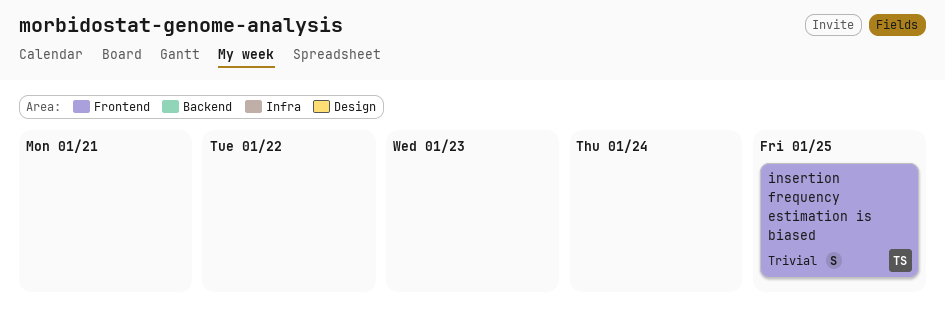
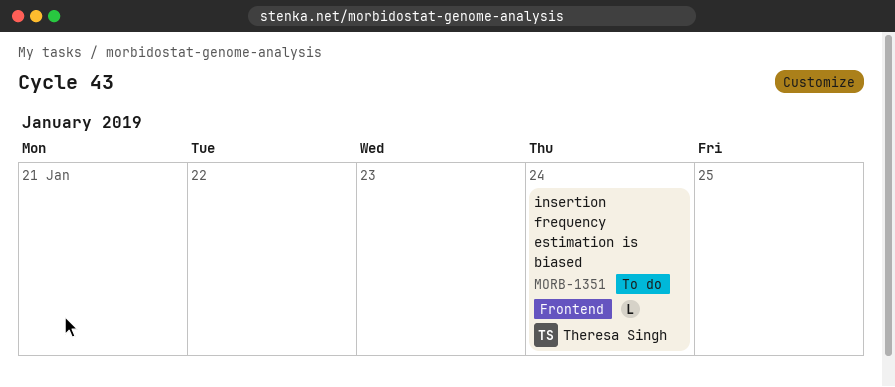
insertion frequency estimation is biased, estimate: S -> L
insertion frequency estimation is biased, due: Jan 25 -> Jan 24

